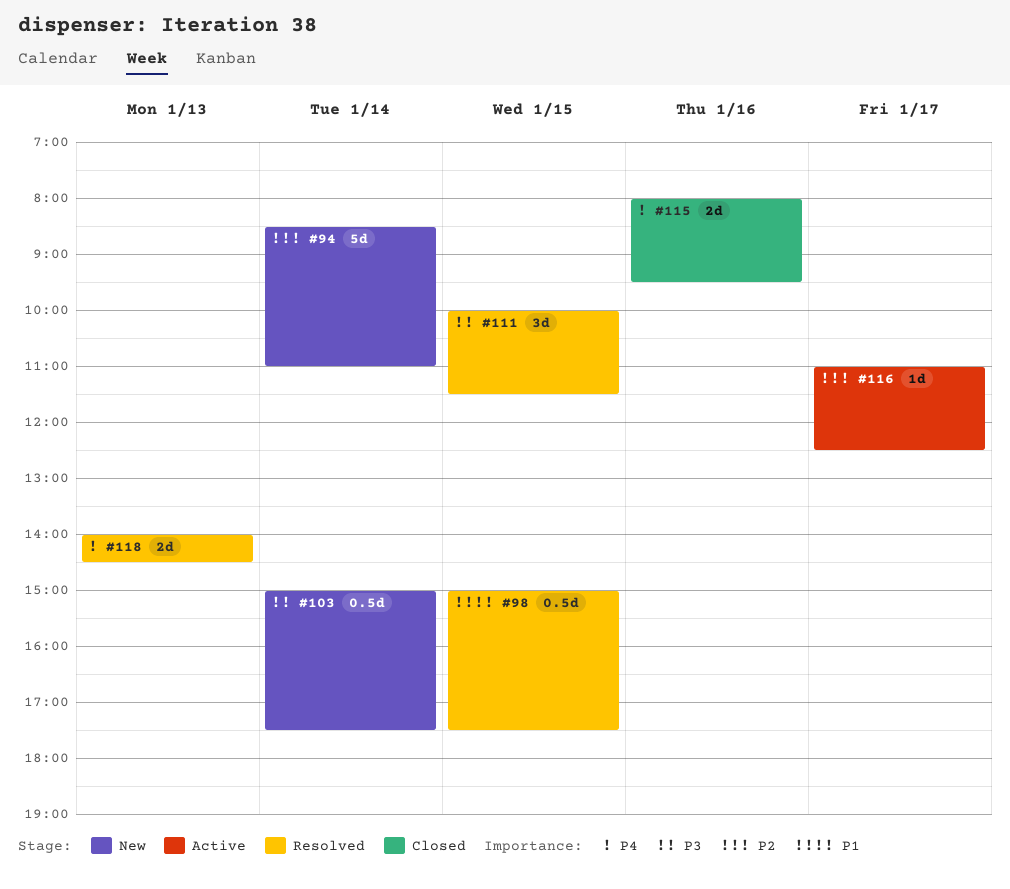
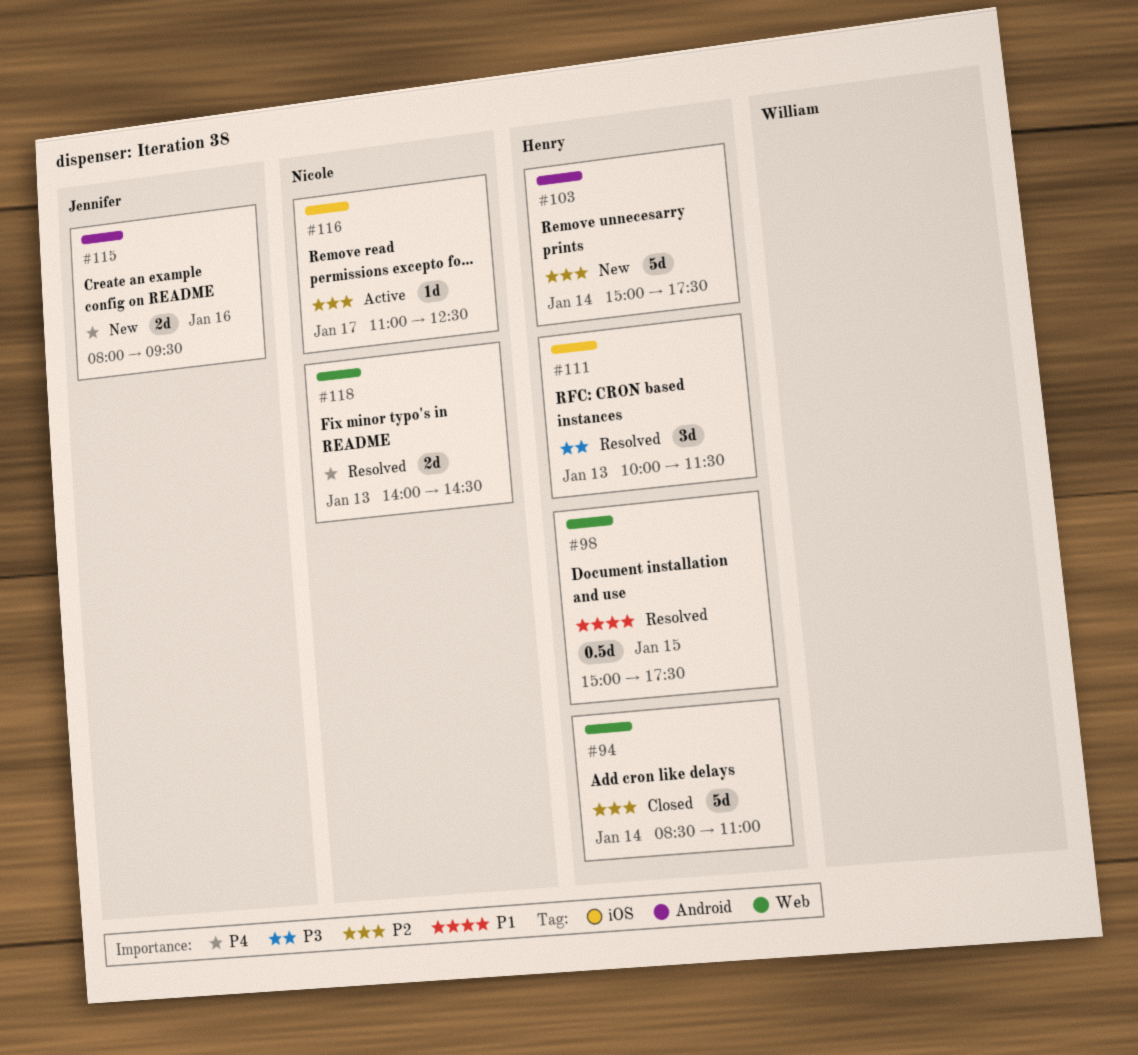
#94, status: New -> Closed
#103, priority: P3 -> P2
#103, estimate: 0.5d -> 5d
#111, day: Jan 15 -> Jan 13
#115, status: Closed -> New

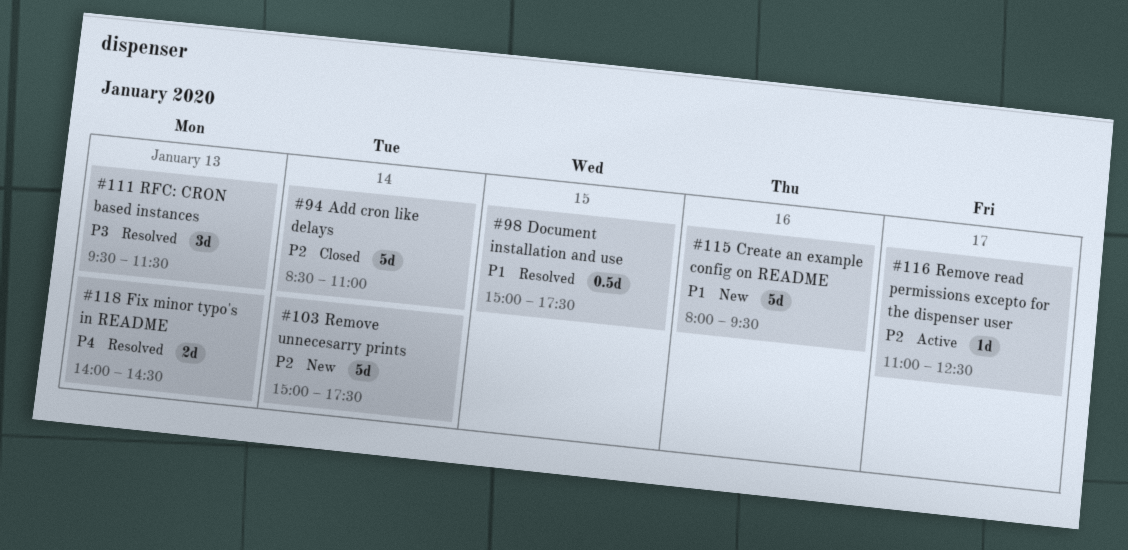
#111, begins: 10:00 -> 09:30
#115, priority: P4 -> P1
#115, estimate: 2d -> 5d

